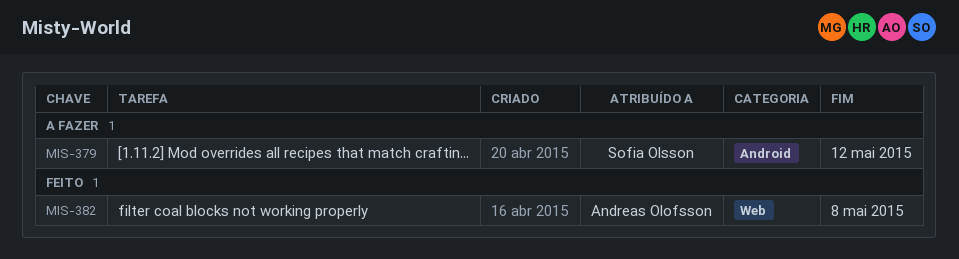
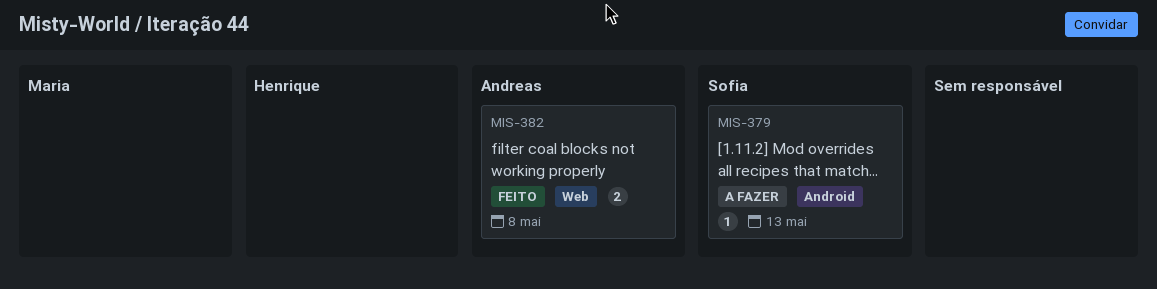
MIS-379, due: May 12 -> May 13

